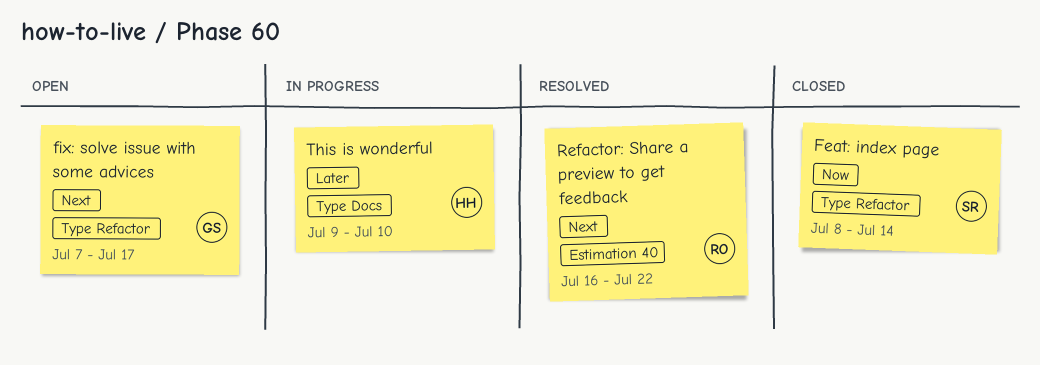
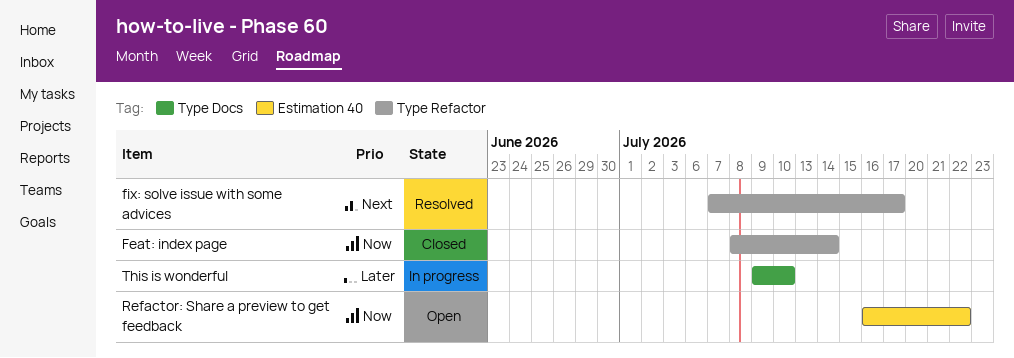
fix: solve issue with some advices, status: Open -> Resolved
Refactor: Share a preview to get feedback, status: Resolved -> Open
Refactor: Share a preview to get feedback, priority: Next -> Now

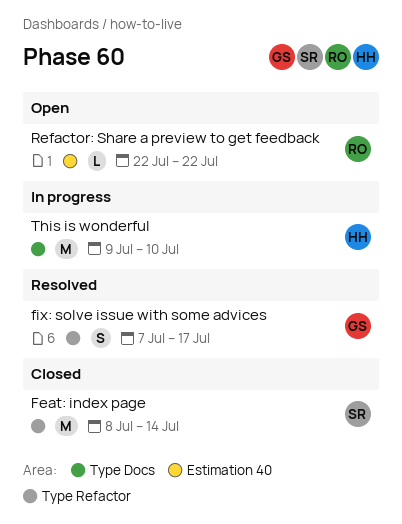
Refactor: Share a preview to get feedback, start: Jul 16 -> Jul 22

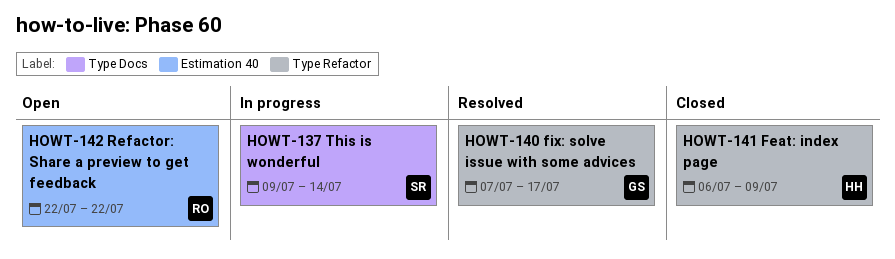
Feat: index page, owner: SR -> HH
Feat: index page, start: Jul 8 -> Jul 6
Feat: index page, due: Jul 14 -> Jul 9
This is wonderful, owner: HH -> SR
This is wonderful, due: Jul 10 -> Jul 14

